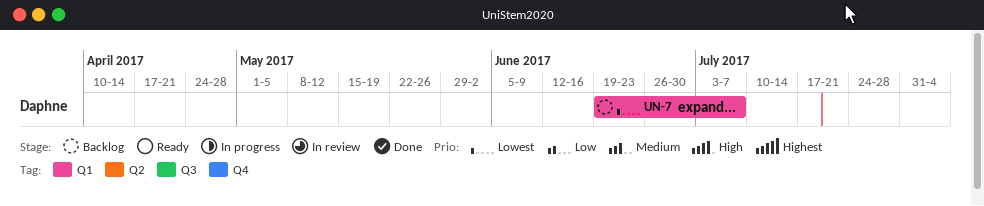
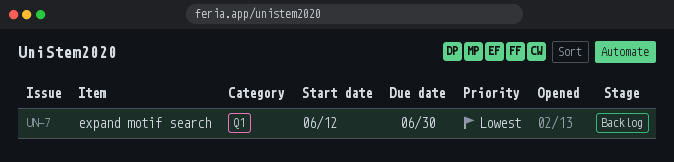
UN-7, start: Jun 19 -> Jun 12
UN-7, due: Jul 7 -> Jun 30

